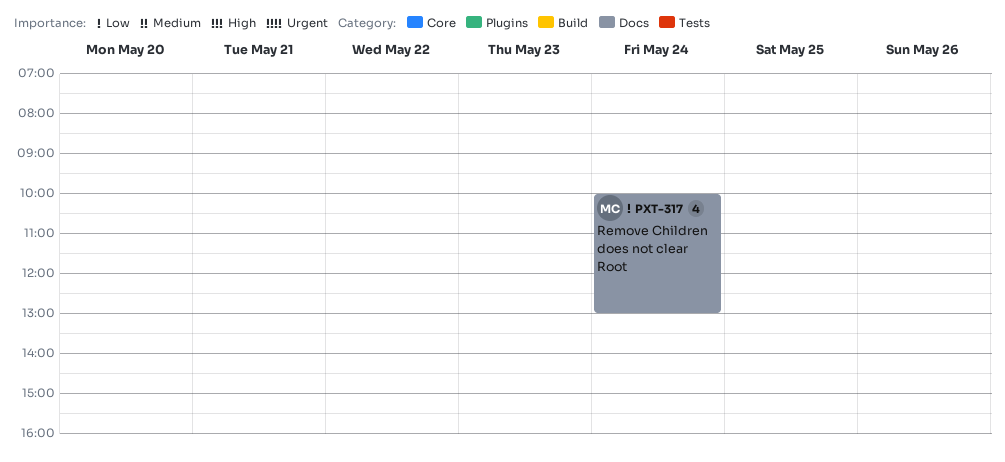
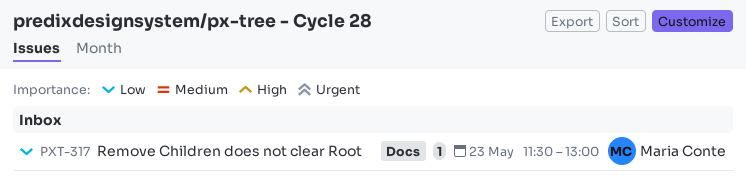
PXT-317, estimate: 4 -> 1
PXT-317, day: May 24 -> May 23
PXT-317, begins: 10:00 -> 11:30

